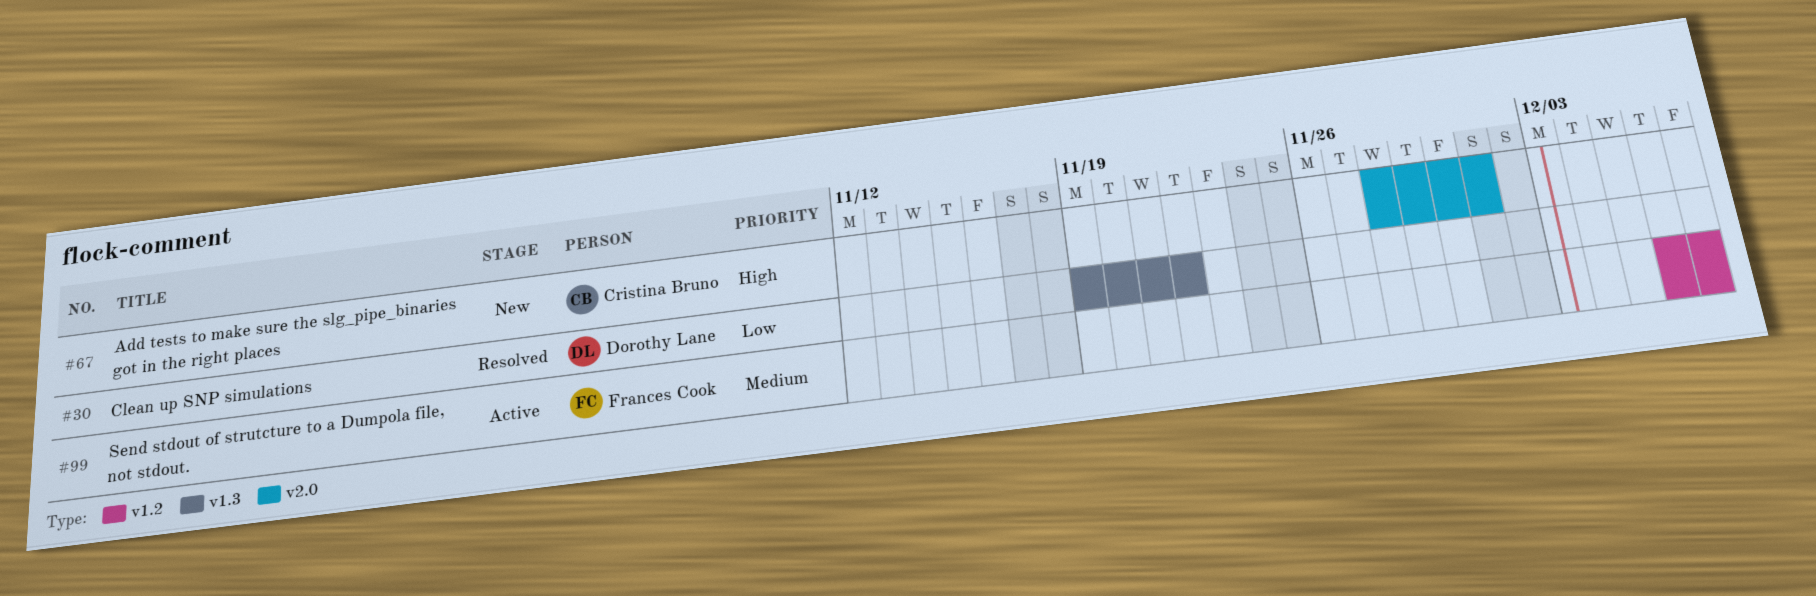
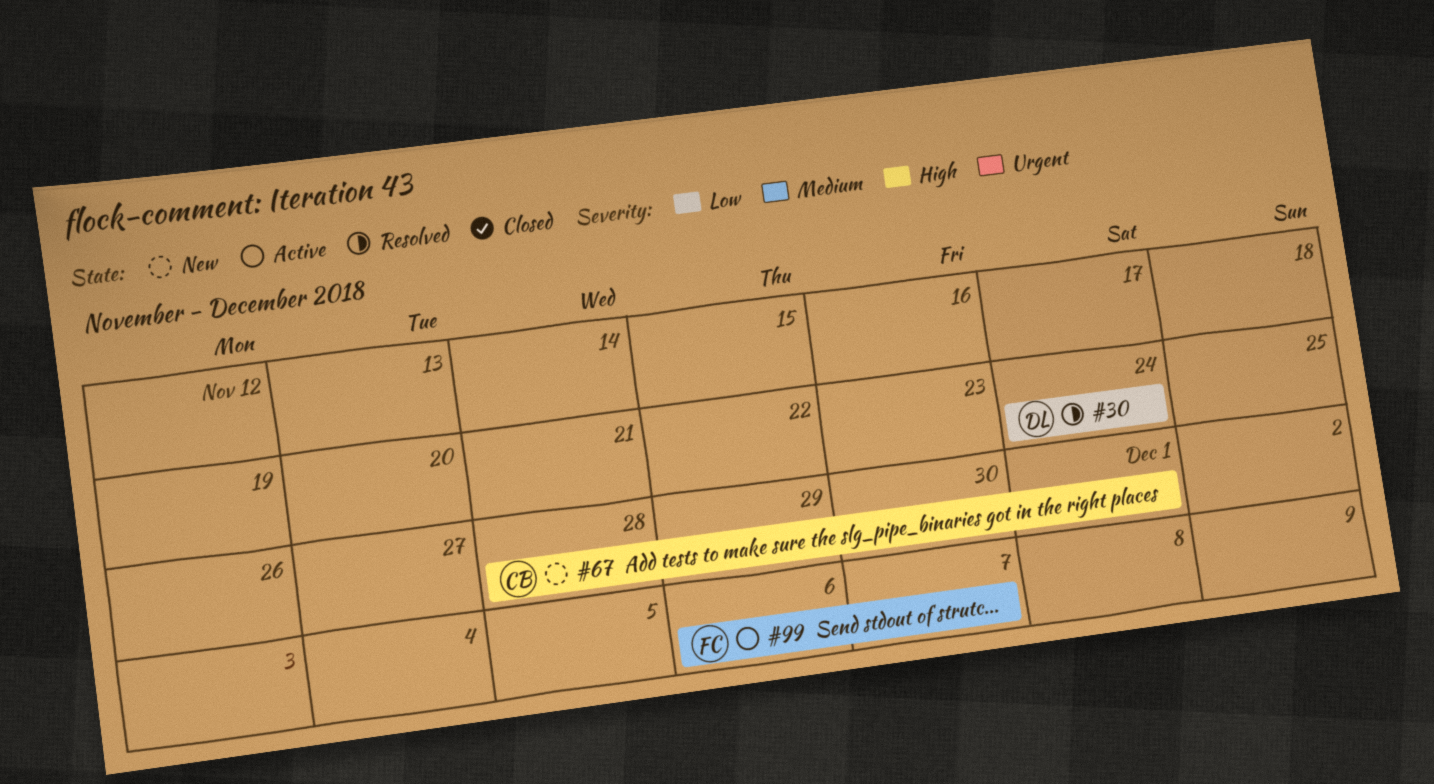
#30, start: Nov 19 -> Nov 24
#30, due: Nov 22 -> Nov 24

